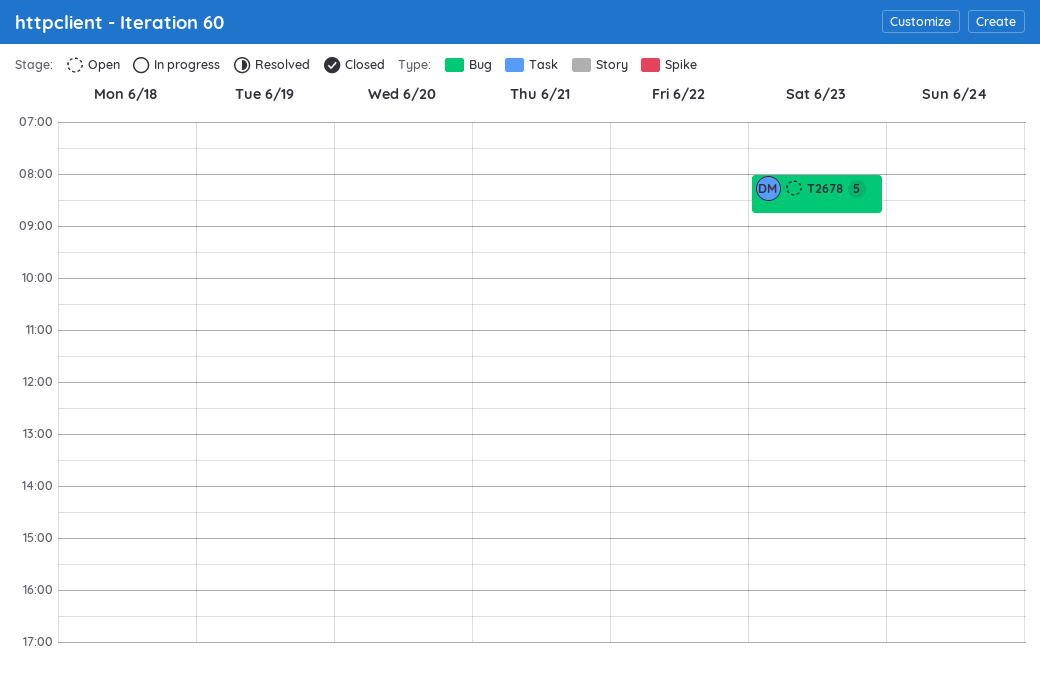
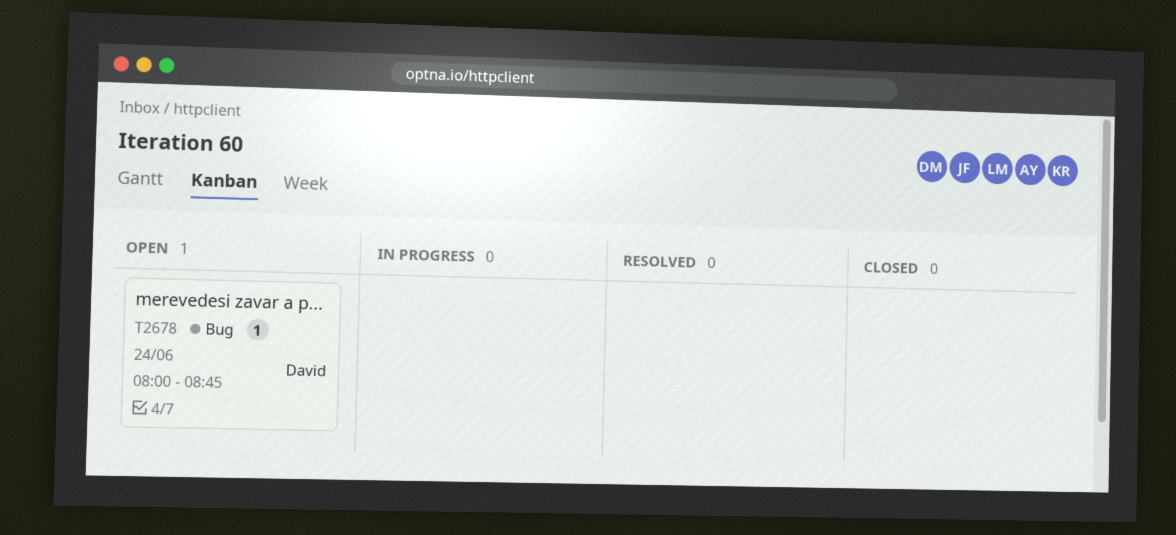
T2678, estimate: 5 -> 1
T2678, day: Jun 23 -> Jun 24

